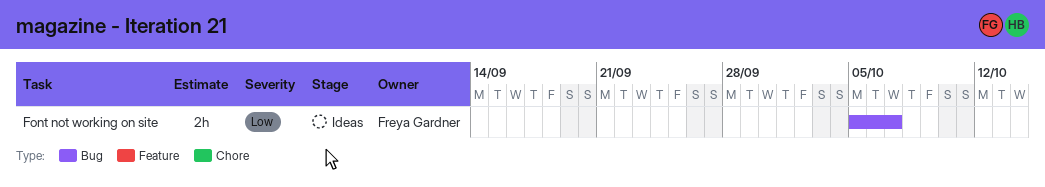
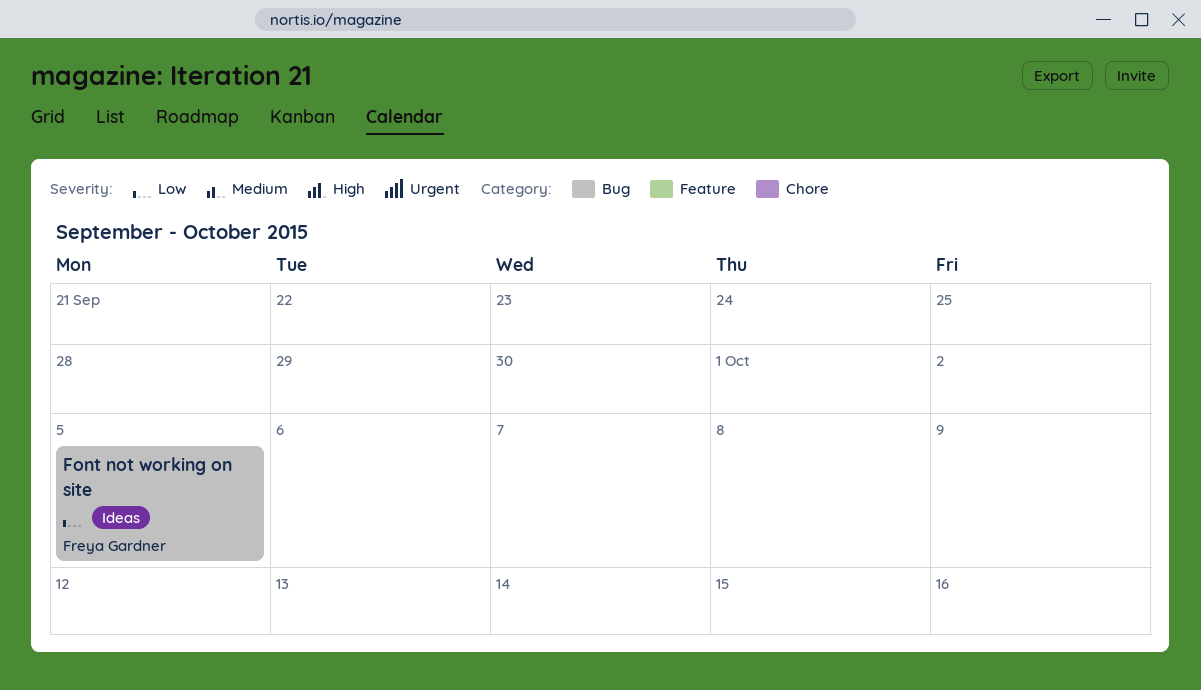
Font not working on site, due: Oct 7 -> Oct 5

